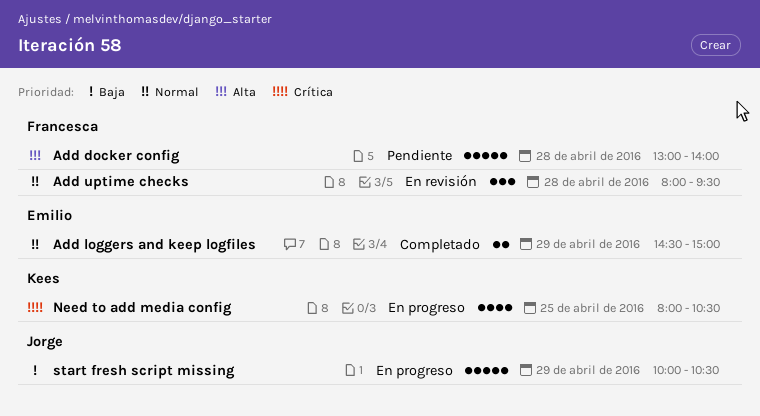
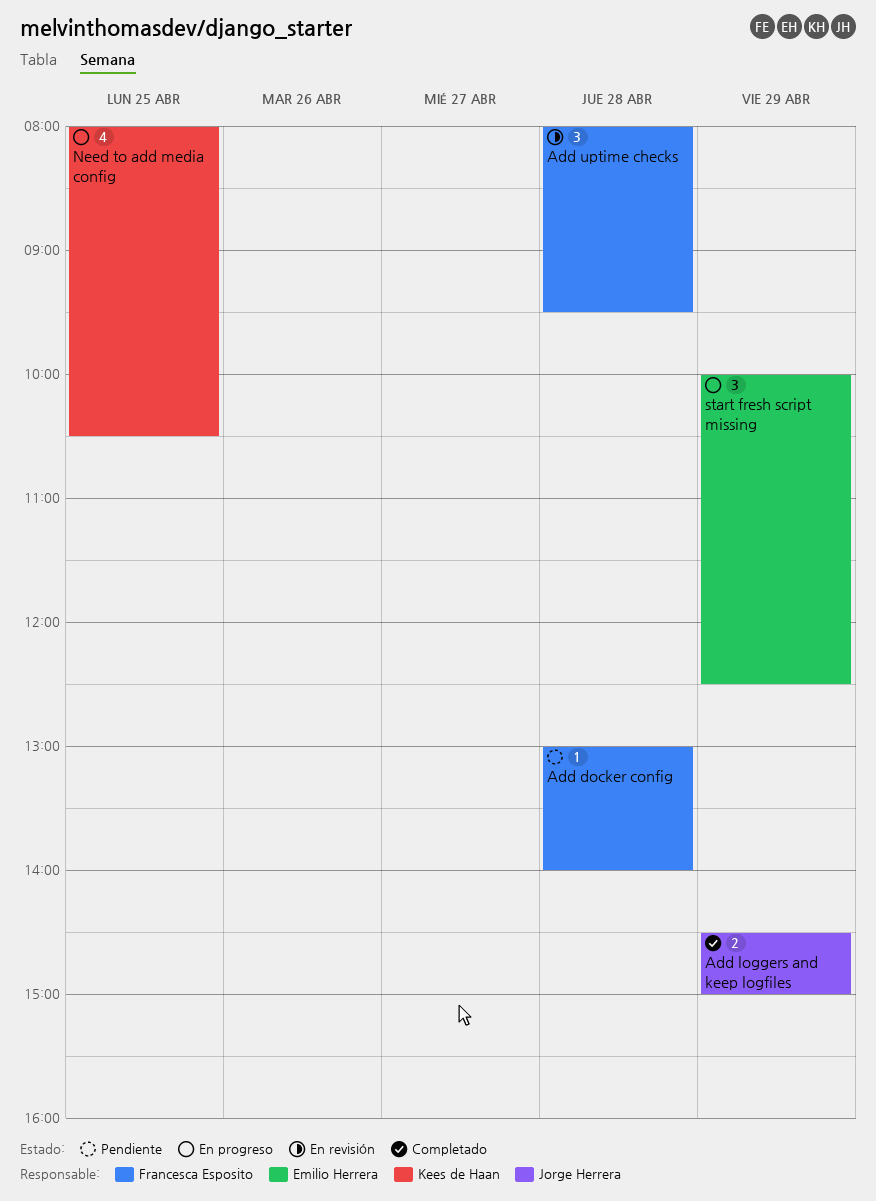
Add docker config, estimate: 5 -> 1
Add loggers and keep logfiles, owner: Emilio Herrera -> Jorge Herrera
start fresh script missing, owner: Jorge Herrera -> Emilio Herrera
start fresh script missing, estimate: 5 -> 3
start fresh script missing, ends: 10:30 -> 12:30

